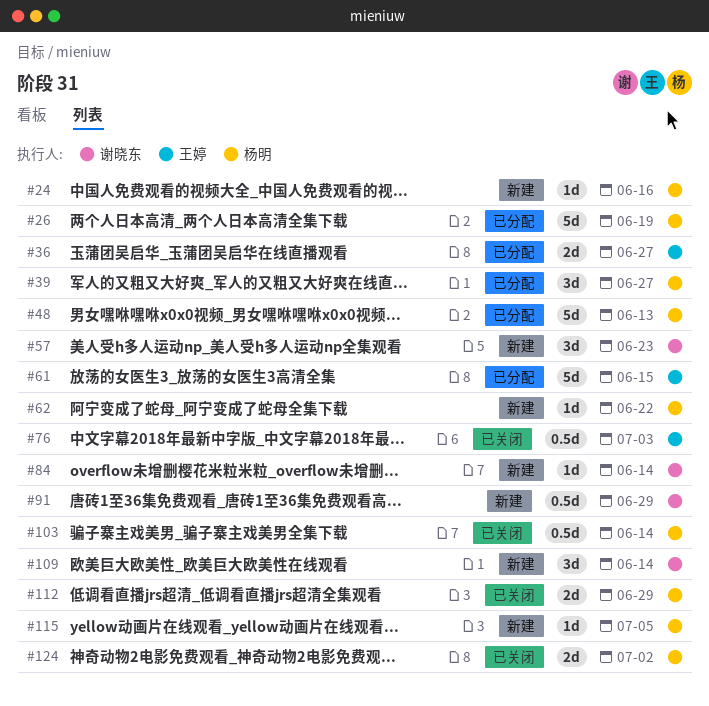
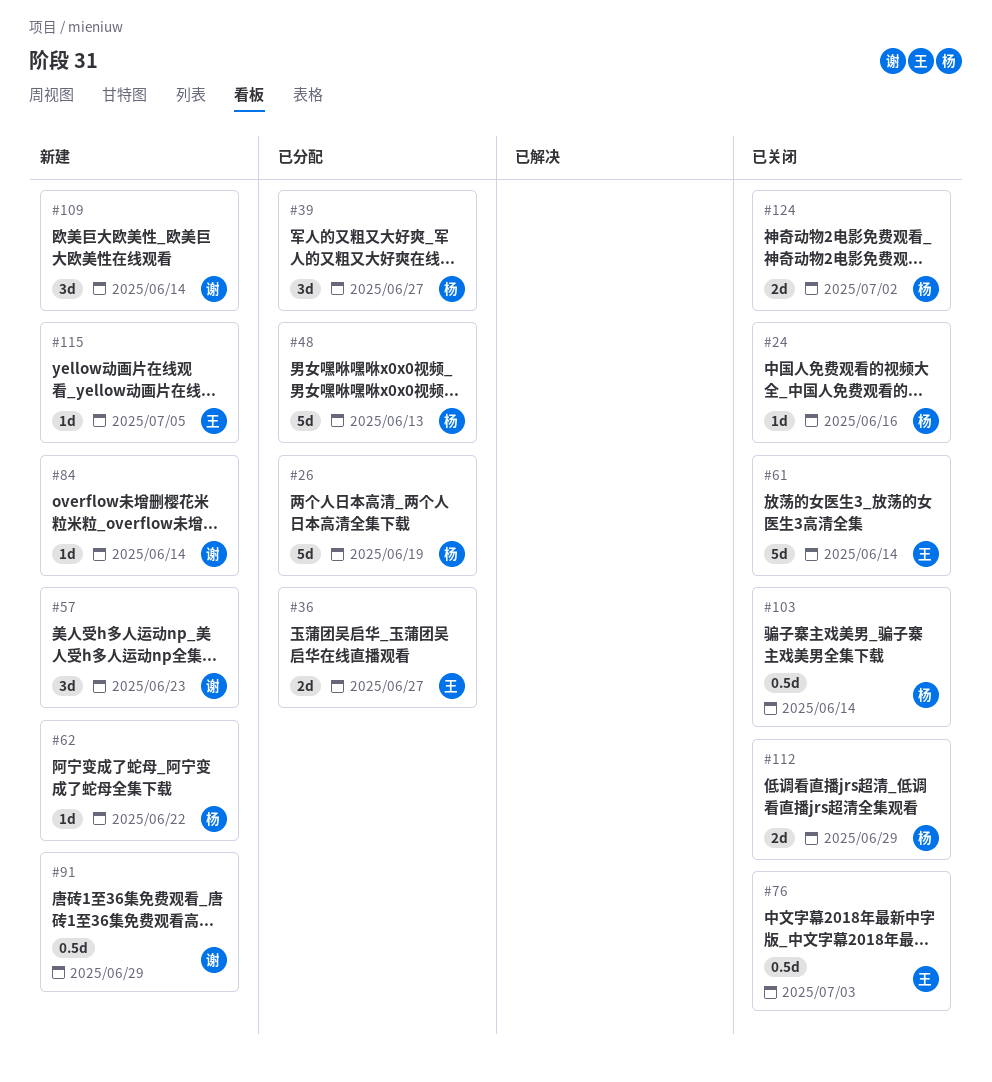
#24, status: 新建 -> 已关闭
#61, status: 已分配 -> 已关闭
#61, due: Jun 15 -> Jun 14
#115, owner: 杨明 -> 王婷

